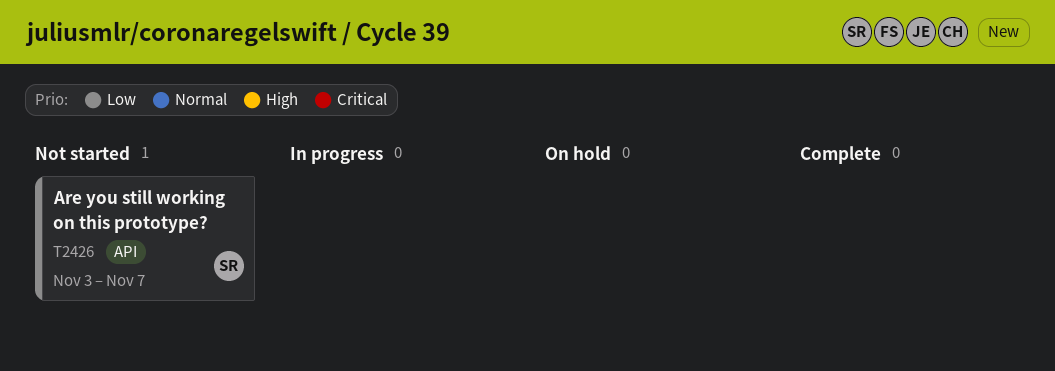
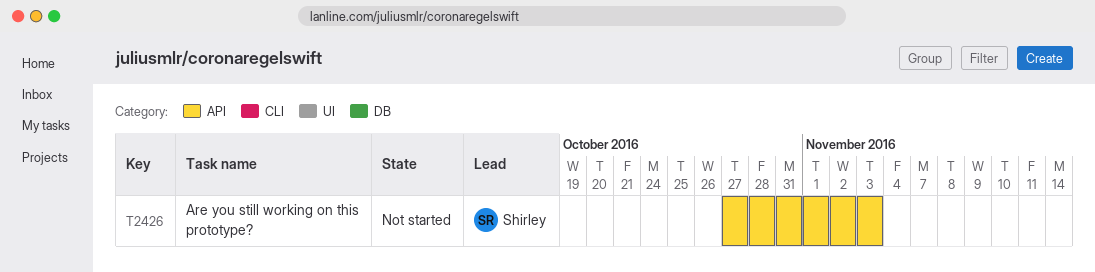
T2426, start: Nov 3 -> Oct 27
T2426, due: Nov 7 -> Nov 3

